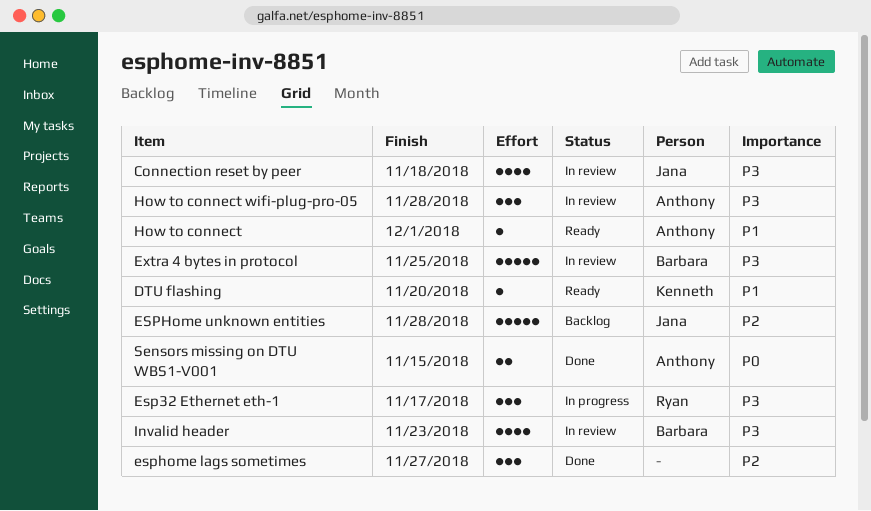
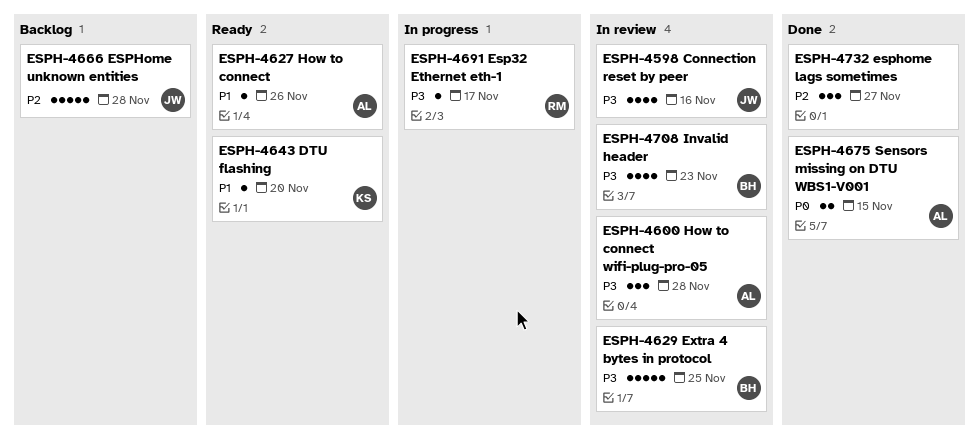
Connection reset by peer, due: Nov 18 -> Nov 16
Esp32 Ethernet eth-1, estimate: 3 -> 1
How to connect, due: Dec 1 -> Nov 26

